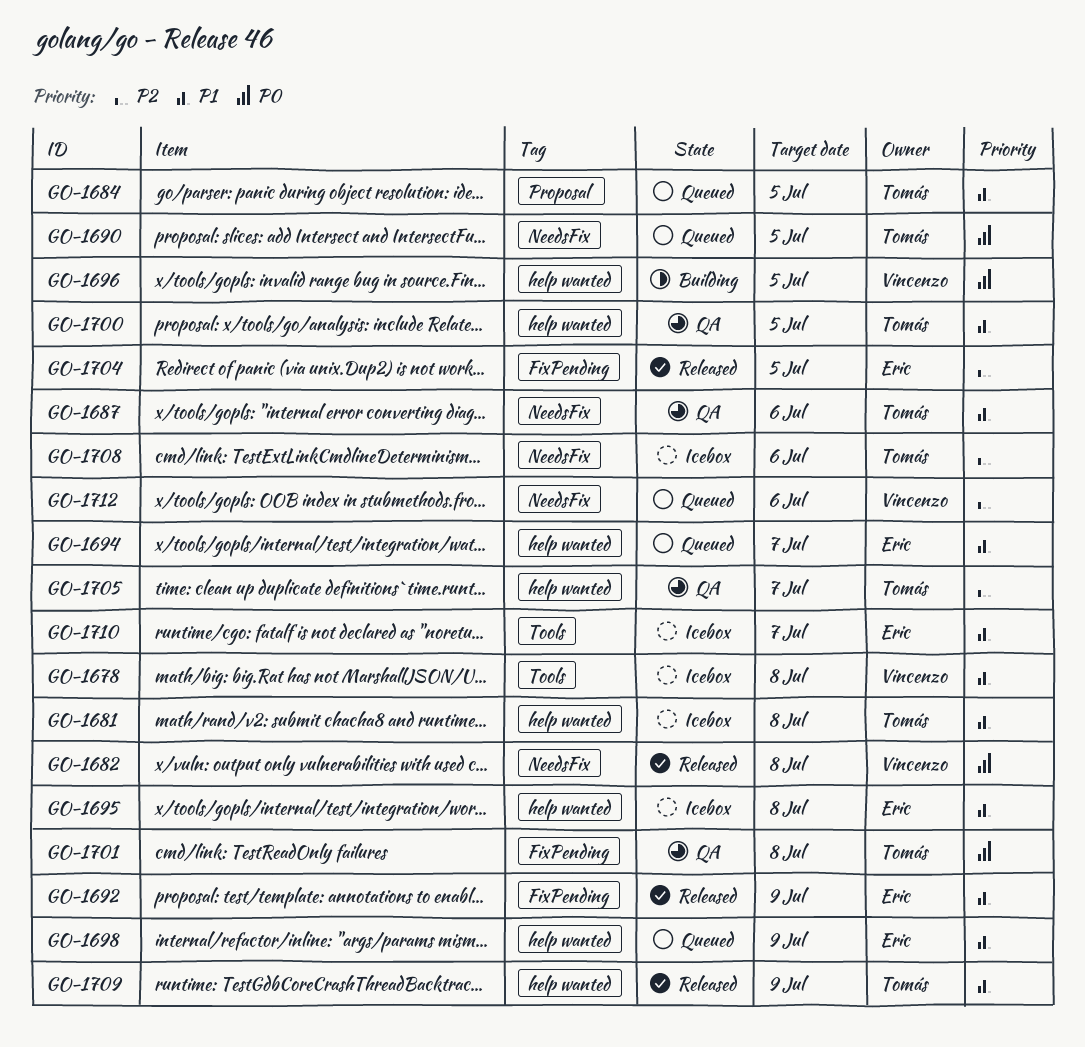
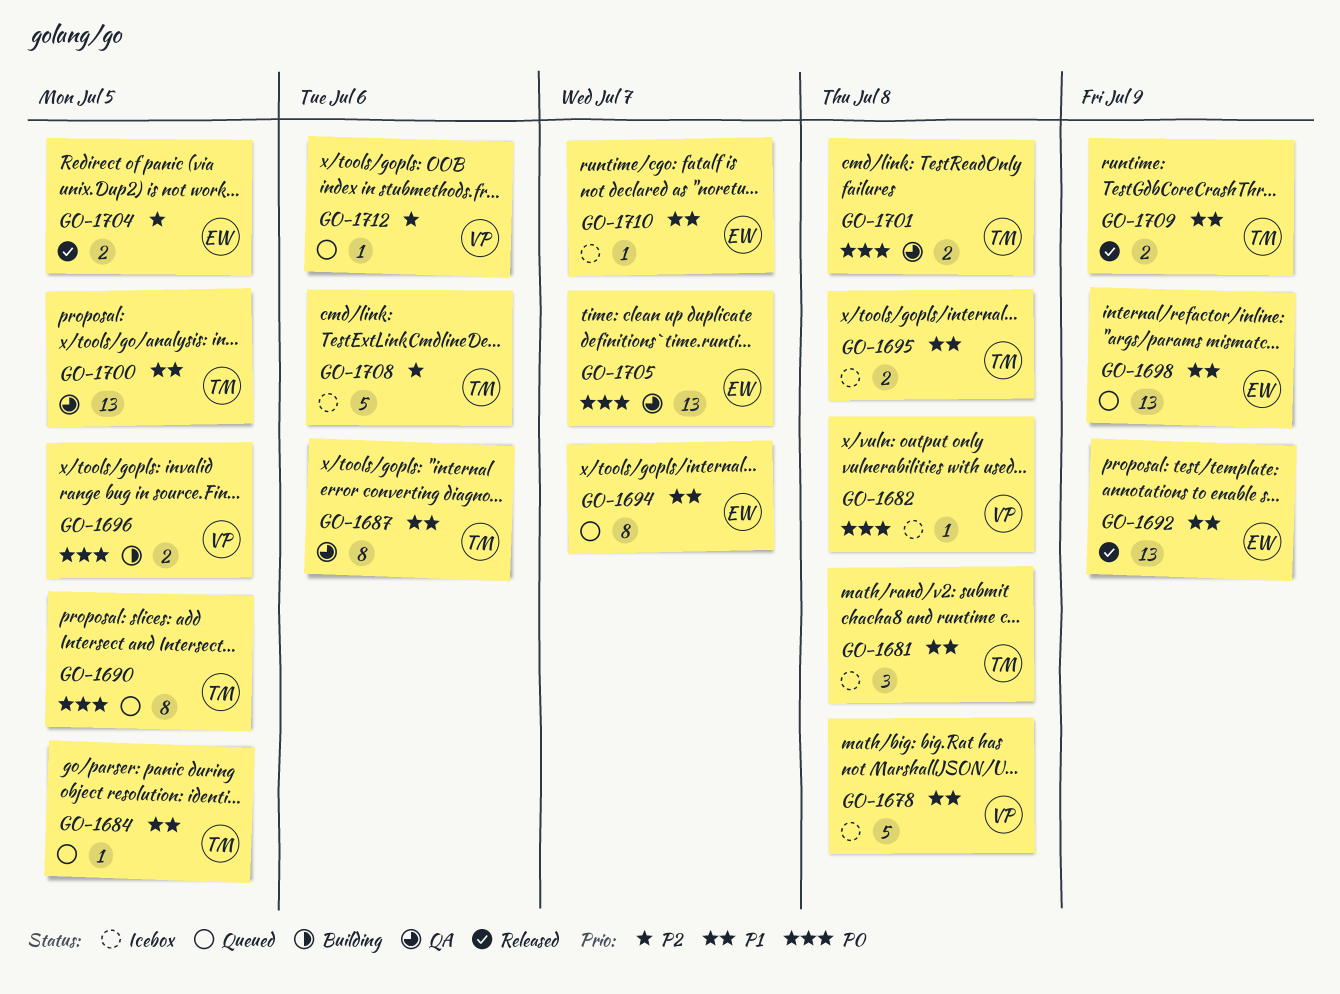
GO-1682, status: Released -> Icebox
GO-1695, owner: Eric -> Tomás
GO-1705, owner: Tomás -> Eric
GO-1705, priority: P2 -> P0

